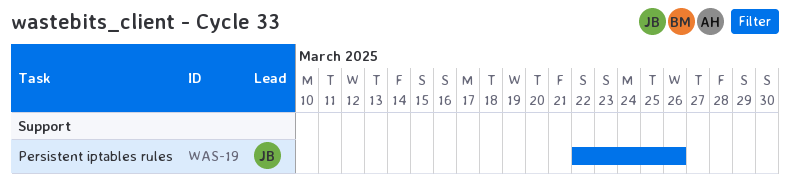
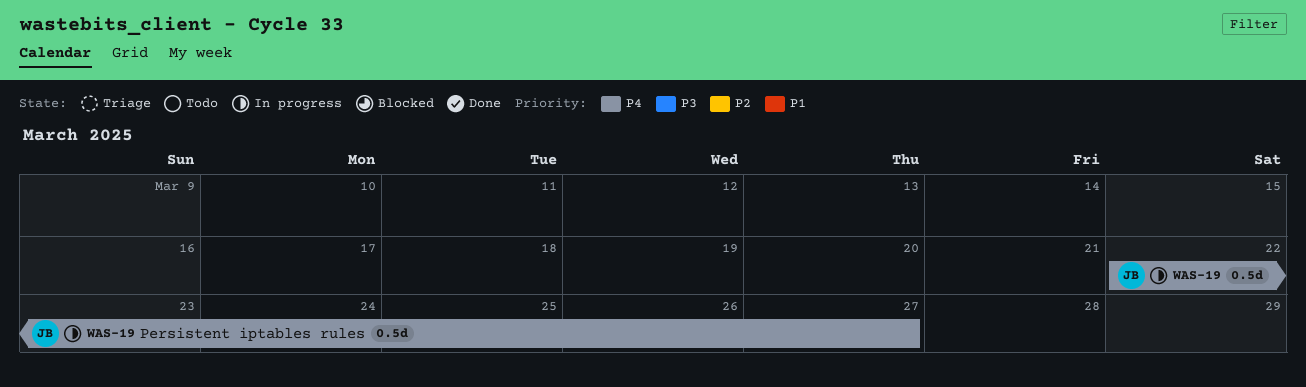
WAS-19, due: Mar 26 -> Mar 27

